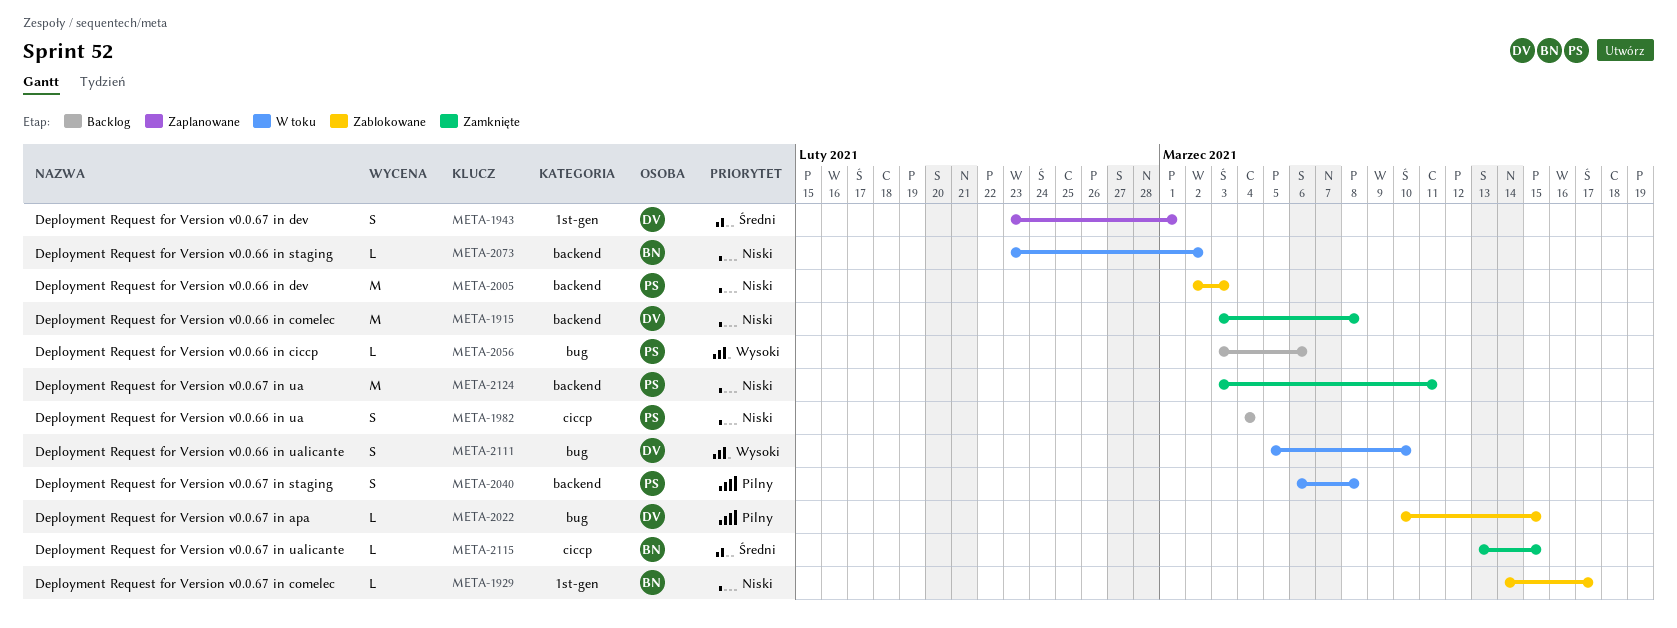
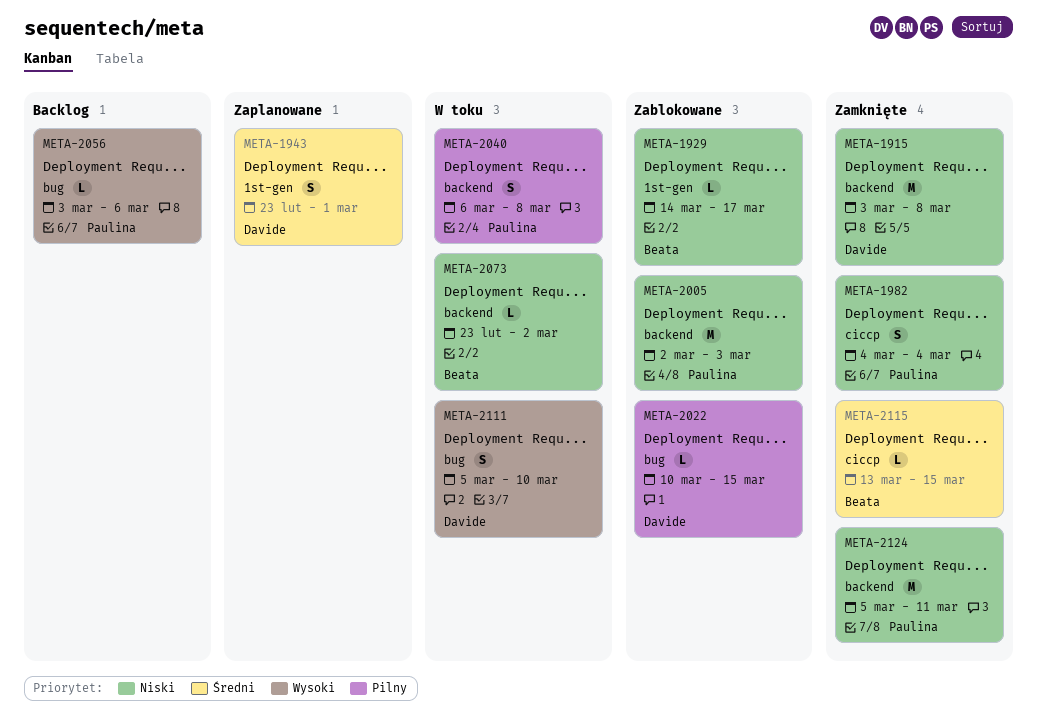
META-1982, status: Backlog -> Zamknięte
META-2124, start: Mar 3 -> Mar 5

